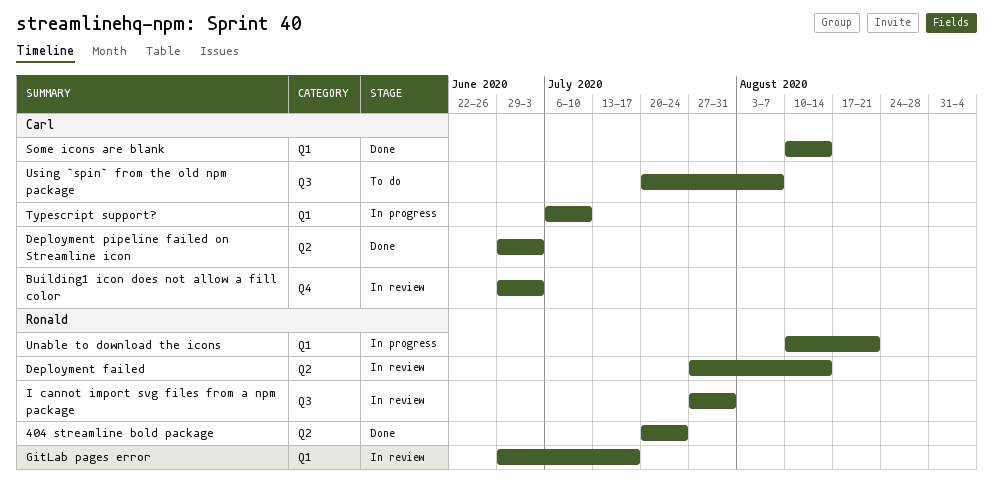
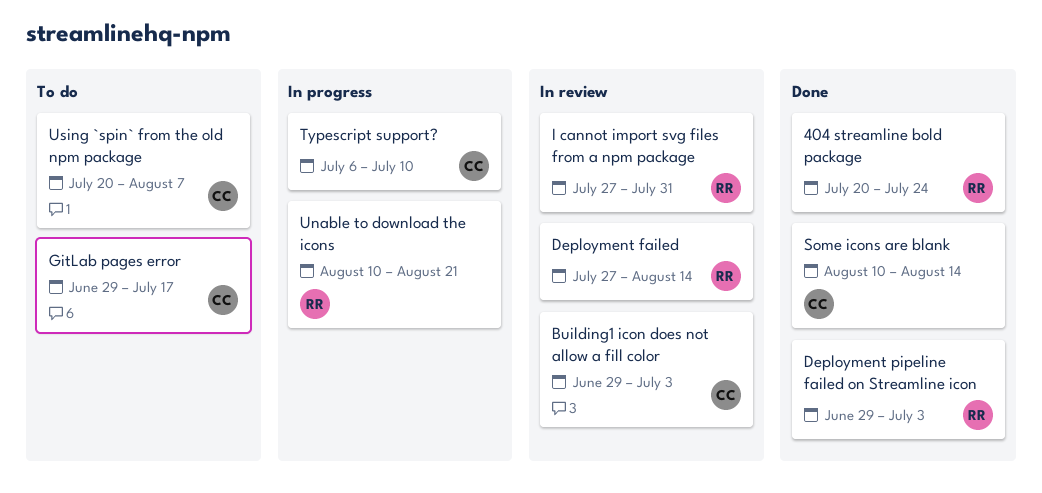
Deployment pipeline failed on Streamline icon, owner: Carl -> Ronald
GitLab pages error, status: In review -> To do
GitLab pages error, owner: Ronald -> Carl

